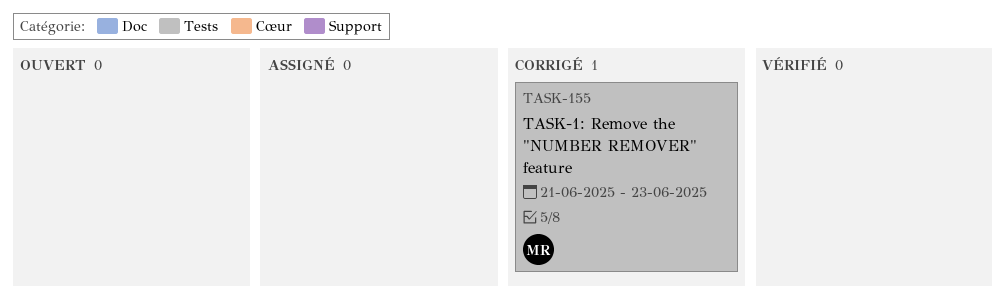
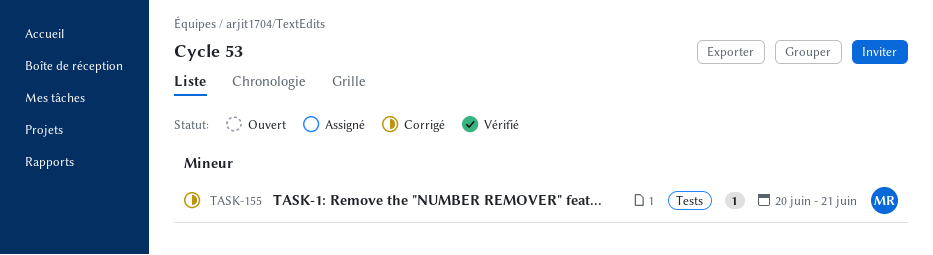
TASK-155, start: Jun 21 -> Jun 20
TASK-155, due: Jun 23 -> Jun 21

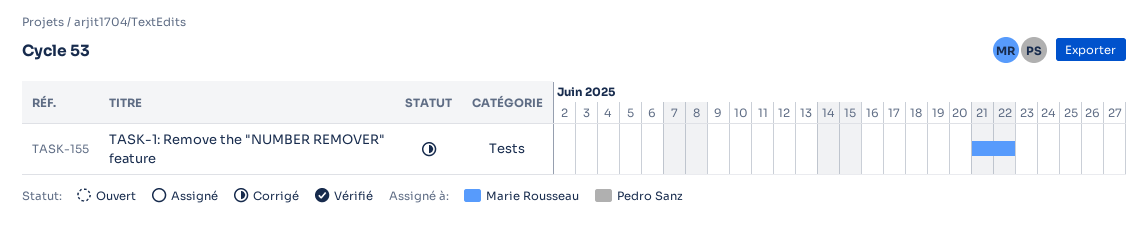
TASK-155, start: Jun 20 -> Jun 21
TASK-155, due: Jun 21 -> Jun 22

